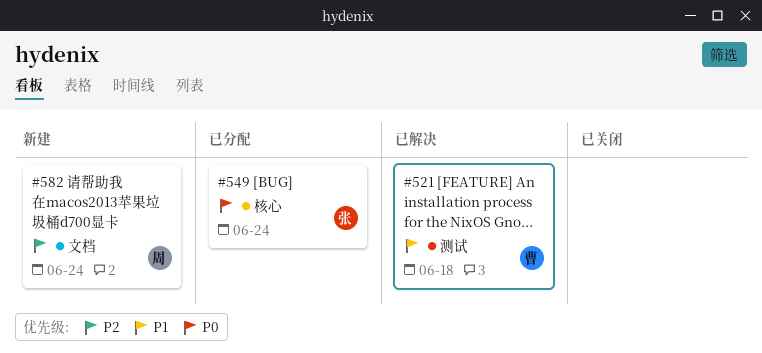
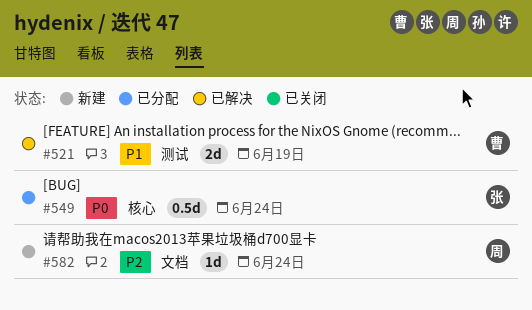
#521, due: Jun 18 -> Jun 19

